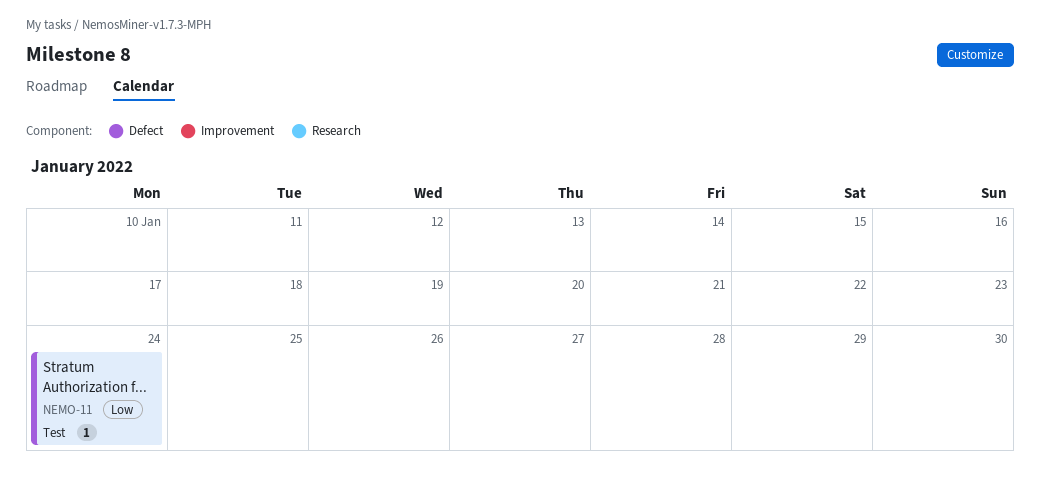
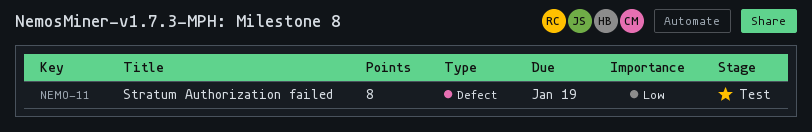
NEMO-11, estimate: 1 -> 8
NEMO-11, due: Jan 24 -> Jan 19

